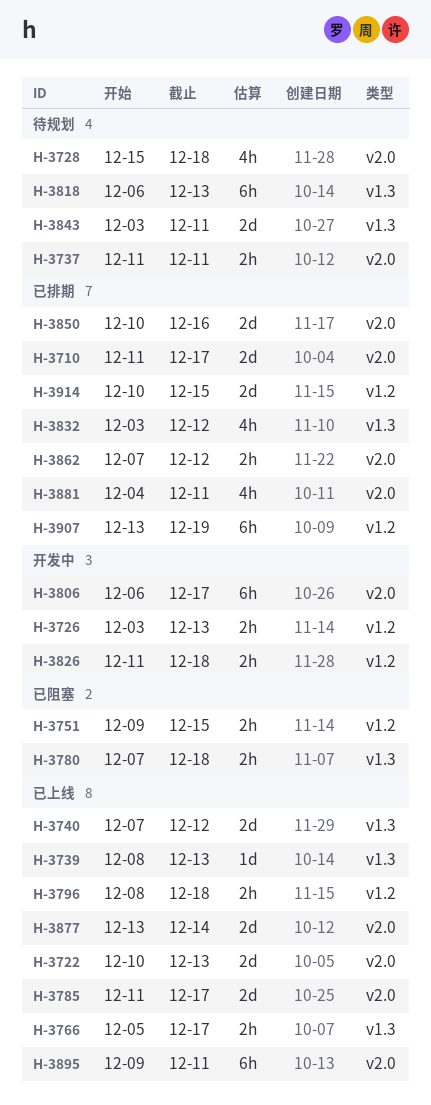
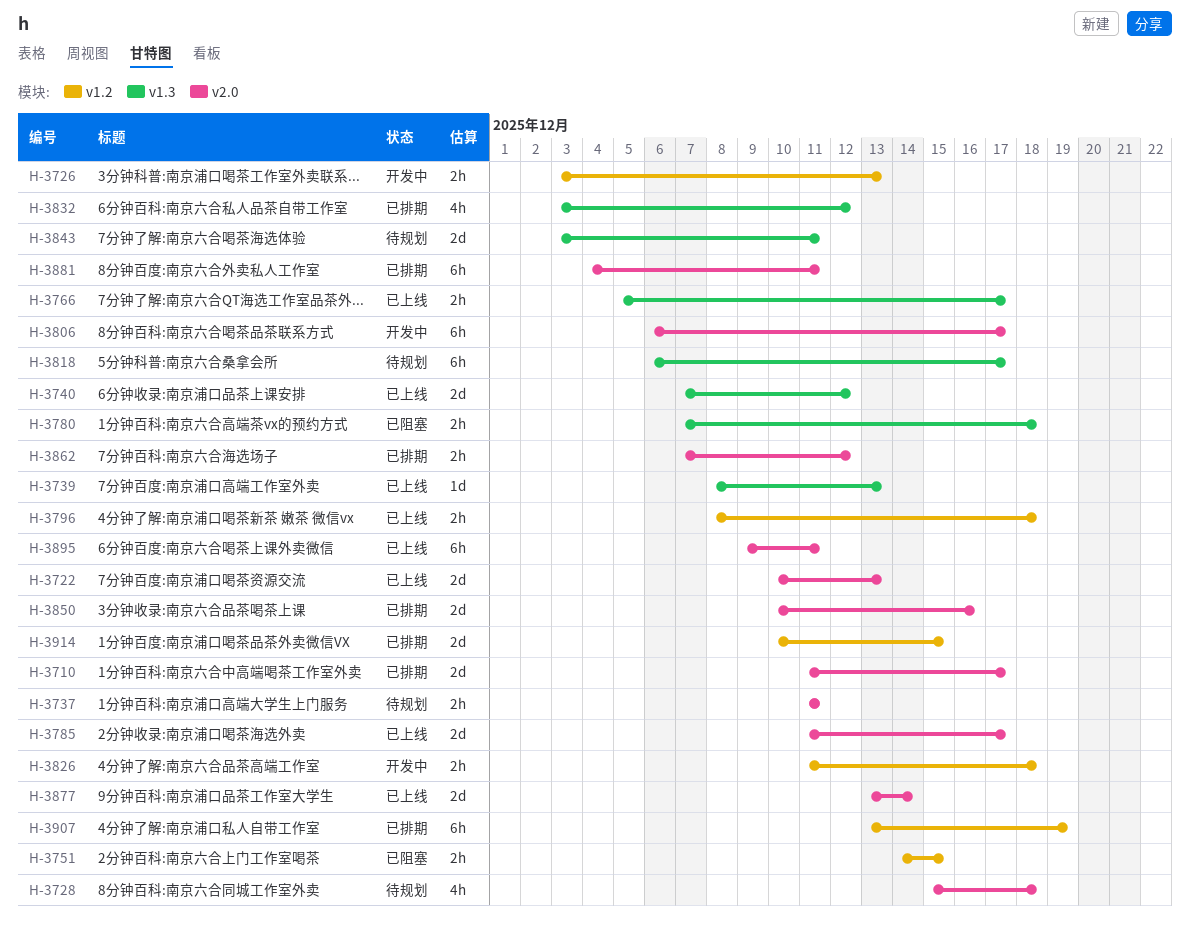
H-3751, start: Dec 9 -> Dec 14
H-3818, due: Dec 13 -> Dec 17
H-3881, estimate: 4h -> 6h

